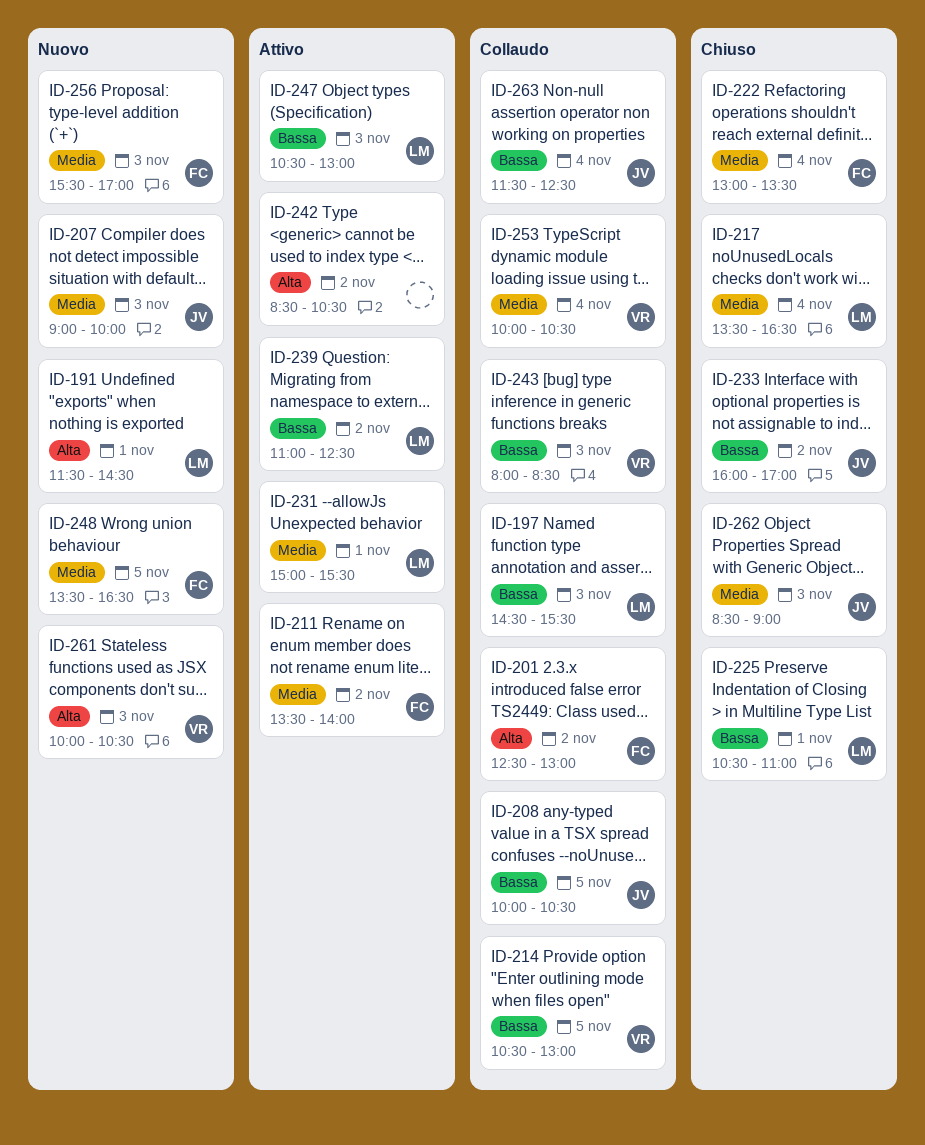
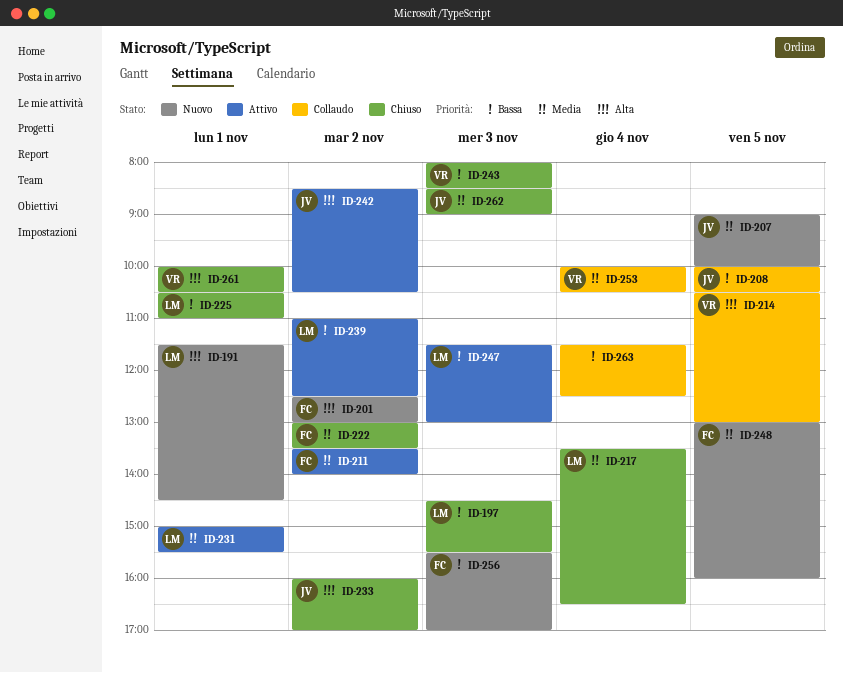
ID-197, status: Collaudo -> Chiuso
ID-201, status: Collaudo -> Nuovo
ID-207, day: Nov 3 -> Nov 5
ID-214, priority: Bassa -> Alta
ID-222, day: Nov 4 -> Nov 2
ID-233, priority: Bassa -> Alta
ID-242, owner: none -> JV
ID-243, status: Collaudo -> Chiuso
ID-247, begins: 10:30 -> 11:30
ID-248, begins: 13:30 -> 13:00
ID-248, ends: 16:30 -> 16:00
ID-256, priority: Media -> Bassa
ID-261, status: Nuovo -> Chiuso
ID-261, day: Nov 3 -> Nov 1
ID-263, owner: JV -> none

